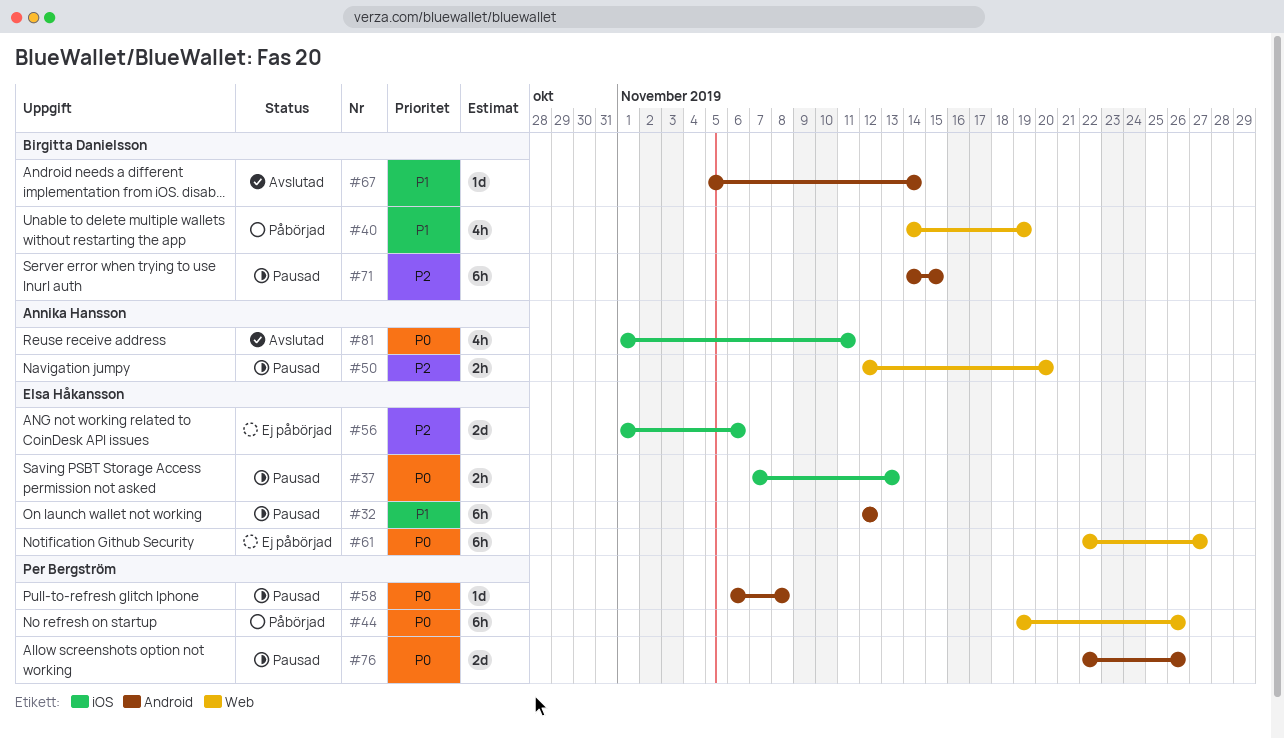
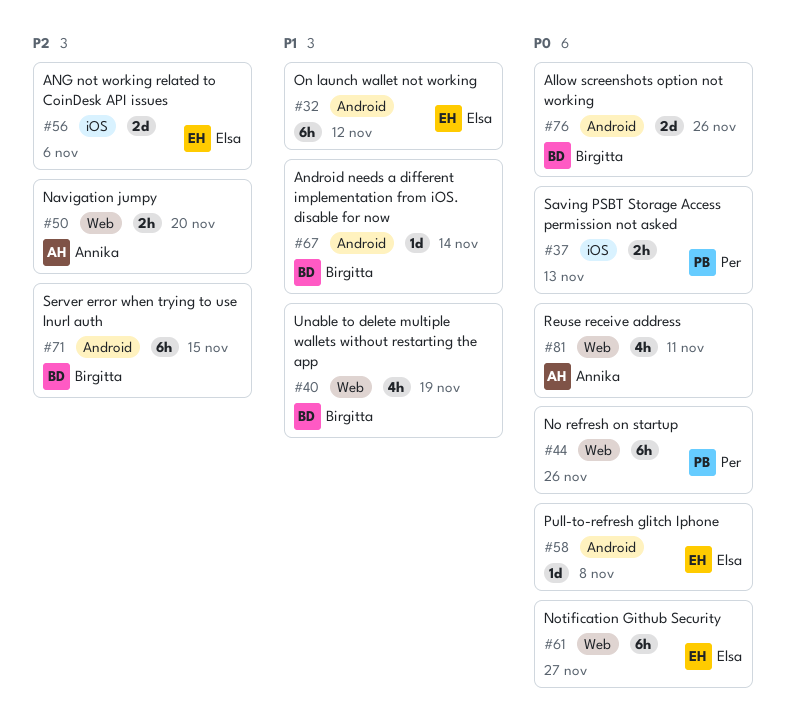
#37, owner: Elsa Håkansson -> Per Bergström
#58, owner: Per Bergström -> Elsa Håkansson
#76, owner: Per Bergström -> Birgitta Danielsson
#81, label: iOS -> Web

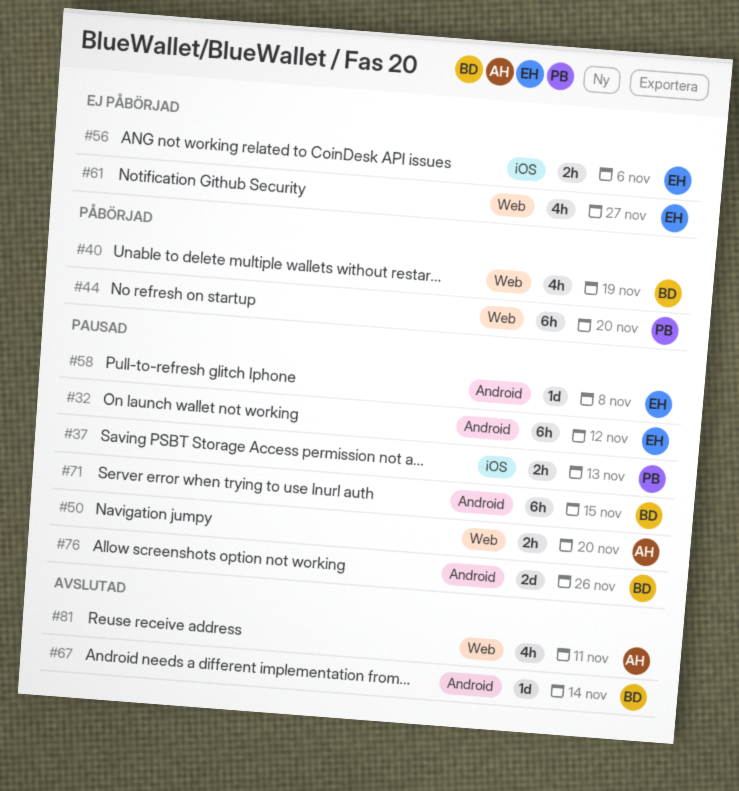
#44, due: Nov 26 -> Nov 20
#56, estimate: 2d -> 2h
#61, estimate: 6h -> 4h

